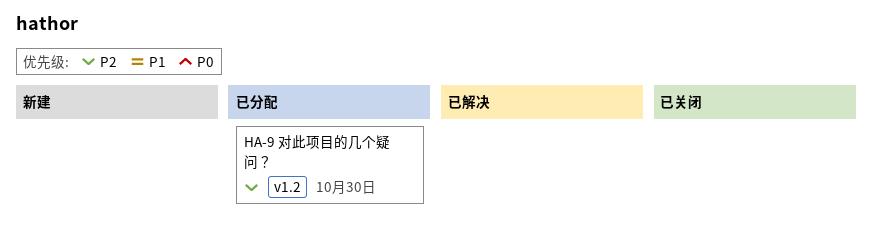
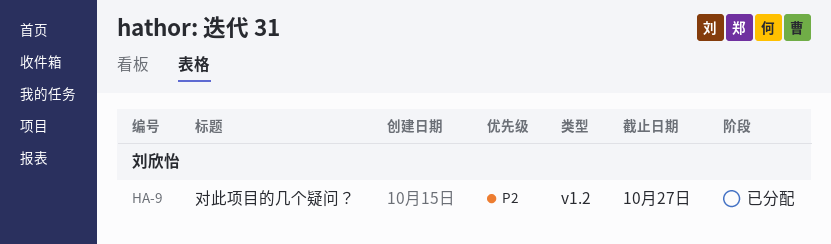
HA-9, due: Oct 30 -> Oct 27

